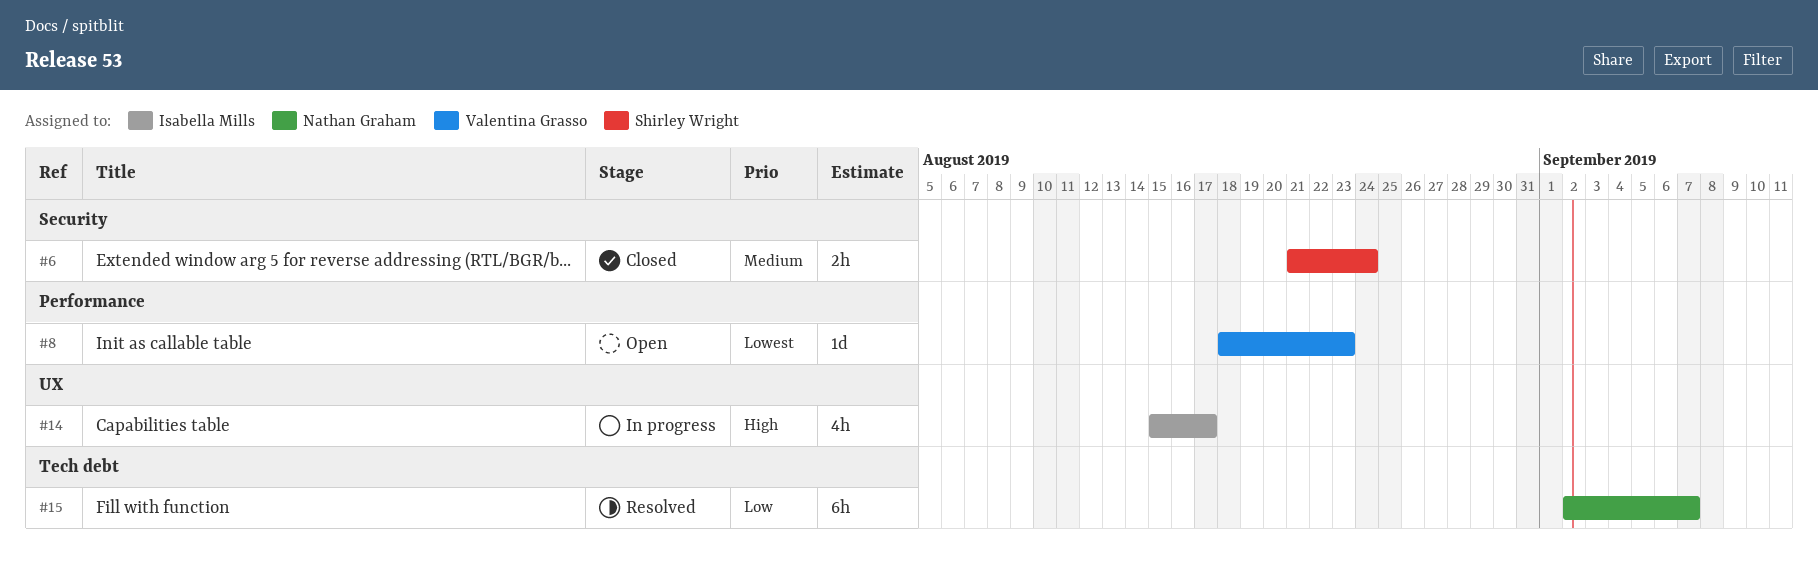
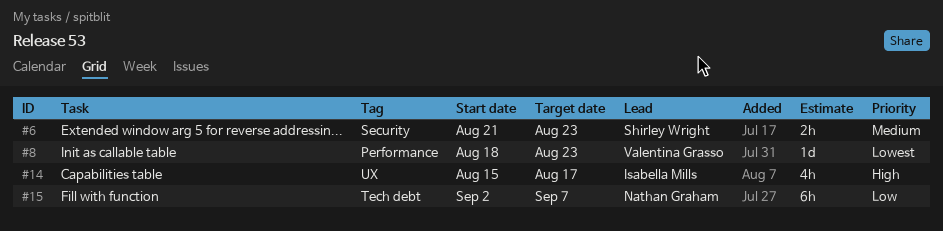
#6, due: Aug 24 -> Aug 23

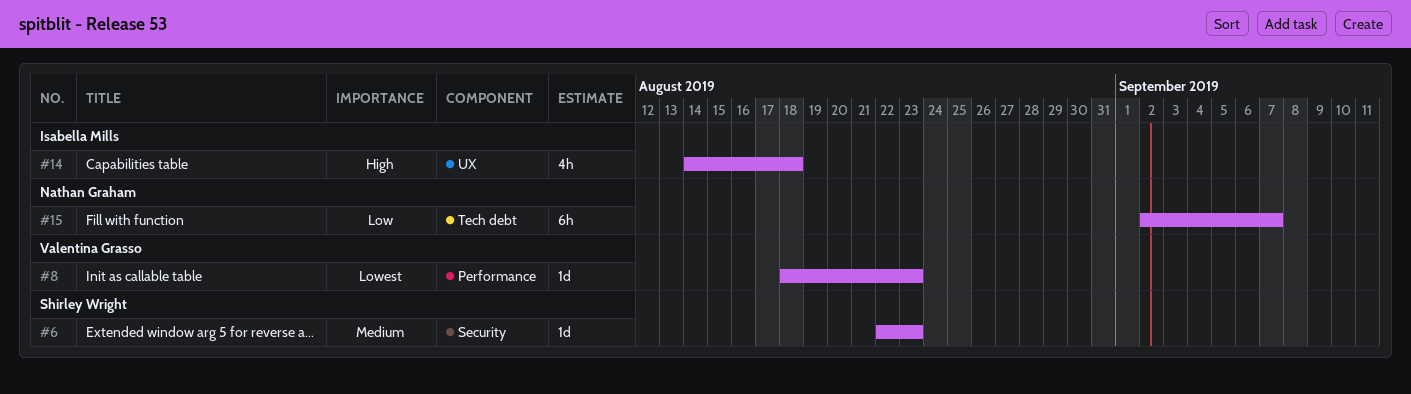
#6, estimate: 2h -> 1d
#6, start: Aug 21 -> Aug 22
#14, start: Aug 15 -> Aug 14
#14, due: Aug 17 -> Aug 18

